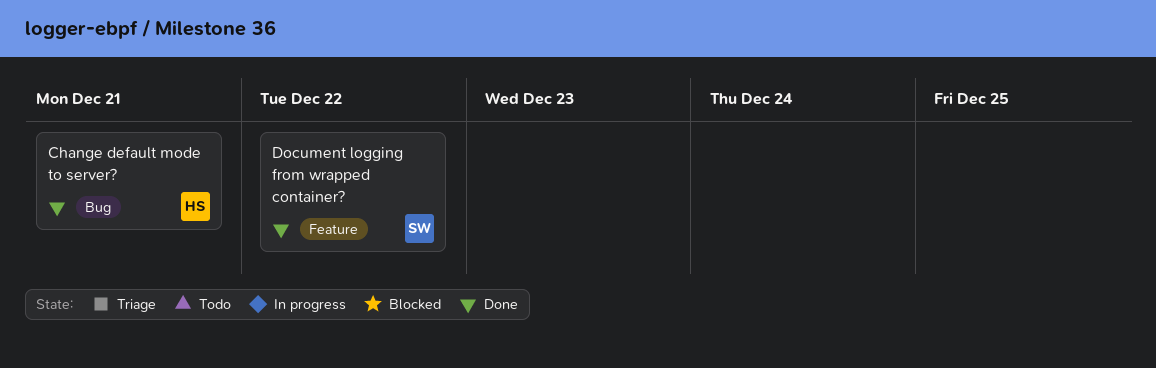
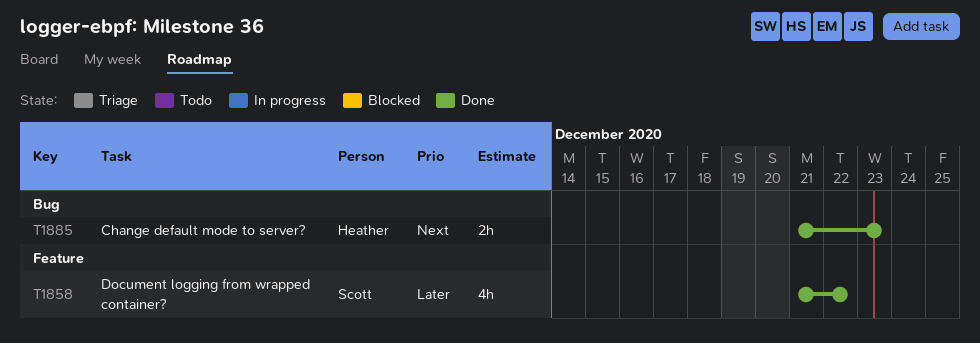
Change default mode to server?, due: Dec 21 -> Dec 23

